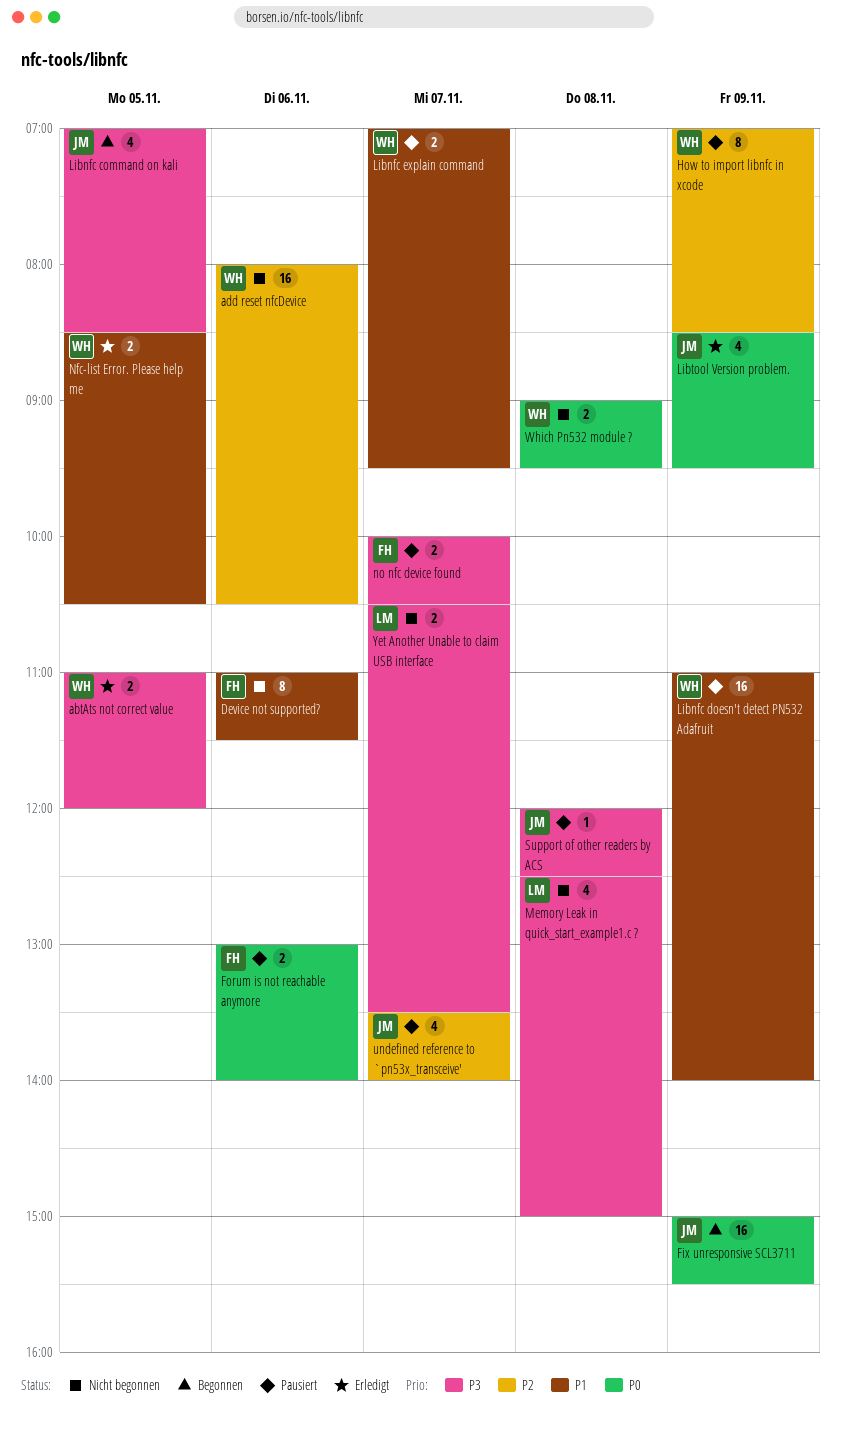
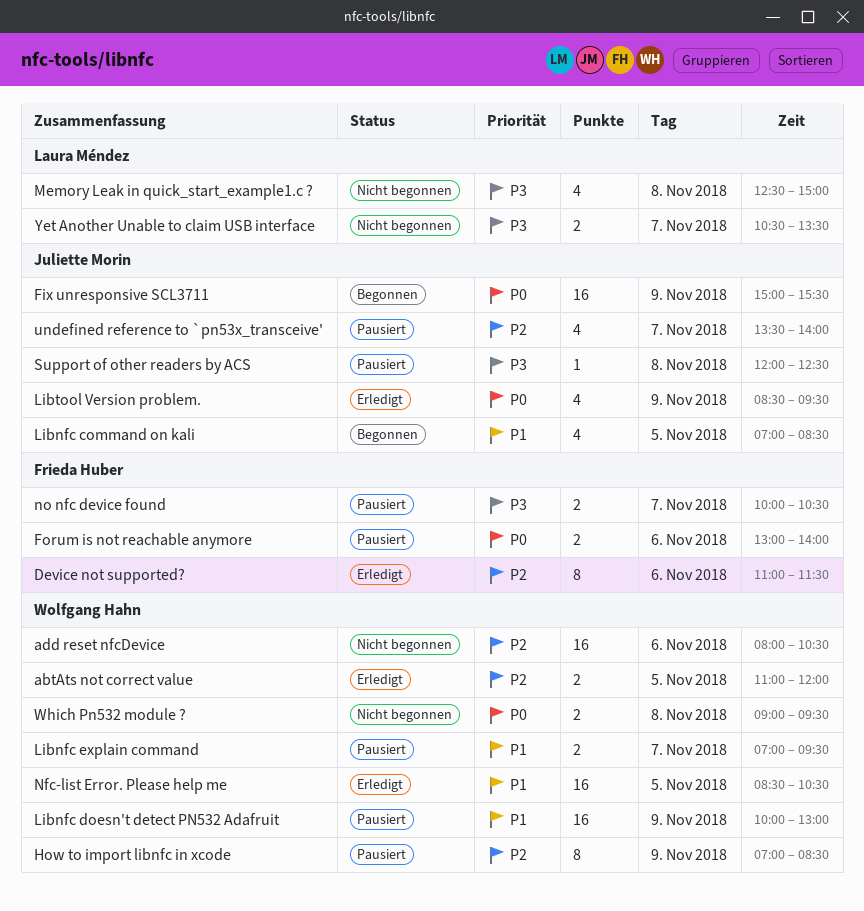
abtAts not correct value, priority: P3 -> P2
Device not supported?, status: Nicht begonnen -> Erledigt
Device not supported?, priority: P1 -> P2
Libnfc command on kali, priority: P3 -> P1
Libnfc doesn't detect PN532 Adafruit, begins: 11:00 -> 10:00
Libnfc doesn't detect PN532 Adafruit, ends: 14:00 -> 13:00
Nfc-list Error. Please help me, estimate: 2 -> 16

